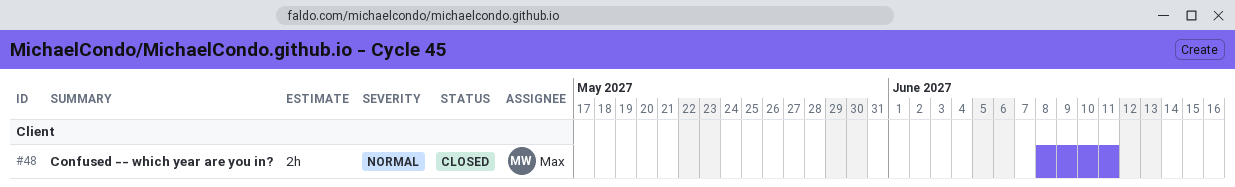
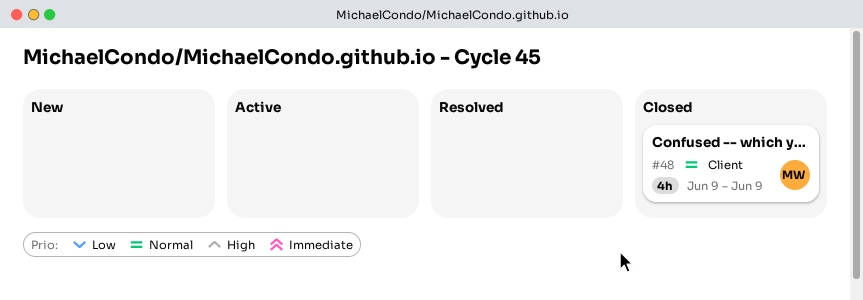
#48, estimate: 2h -> 4h
#48, start: Jun 8 -> Jun 9
#48, due: Jun 11 -> Jun 9

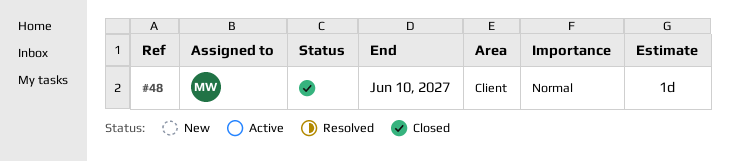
#48, estimate: 4h -> 1d
#48, due: Jun 9 -> Jun 10

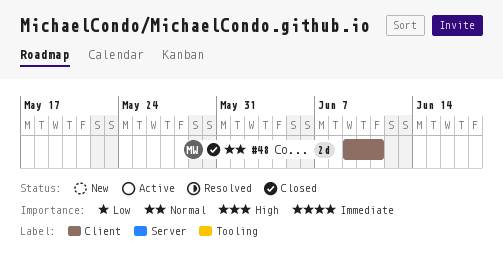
#48, estimate: 1d -> 2d
#48, due: Jun 10 -> Jun 11

